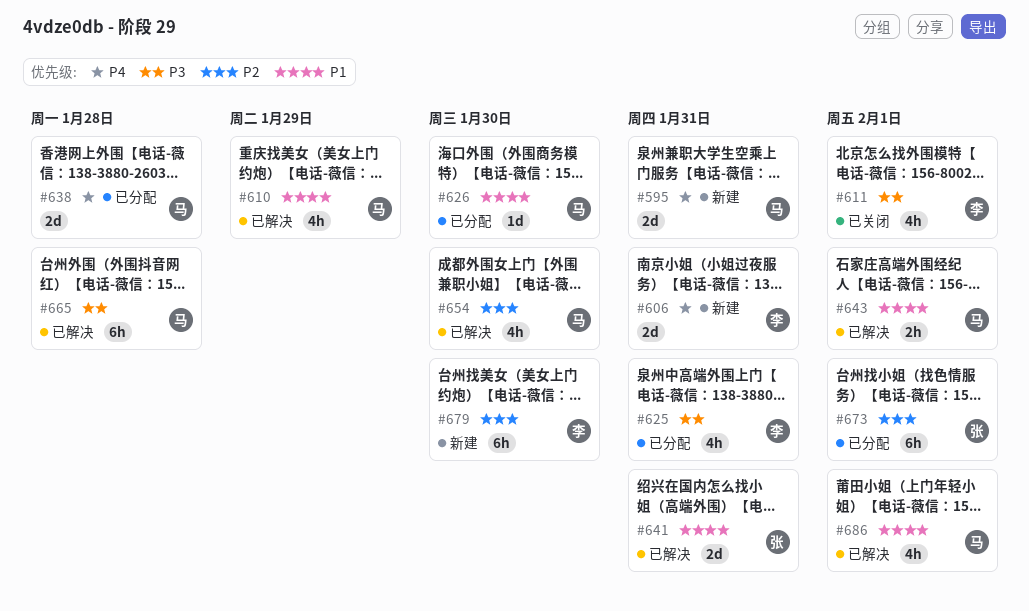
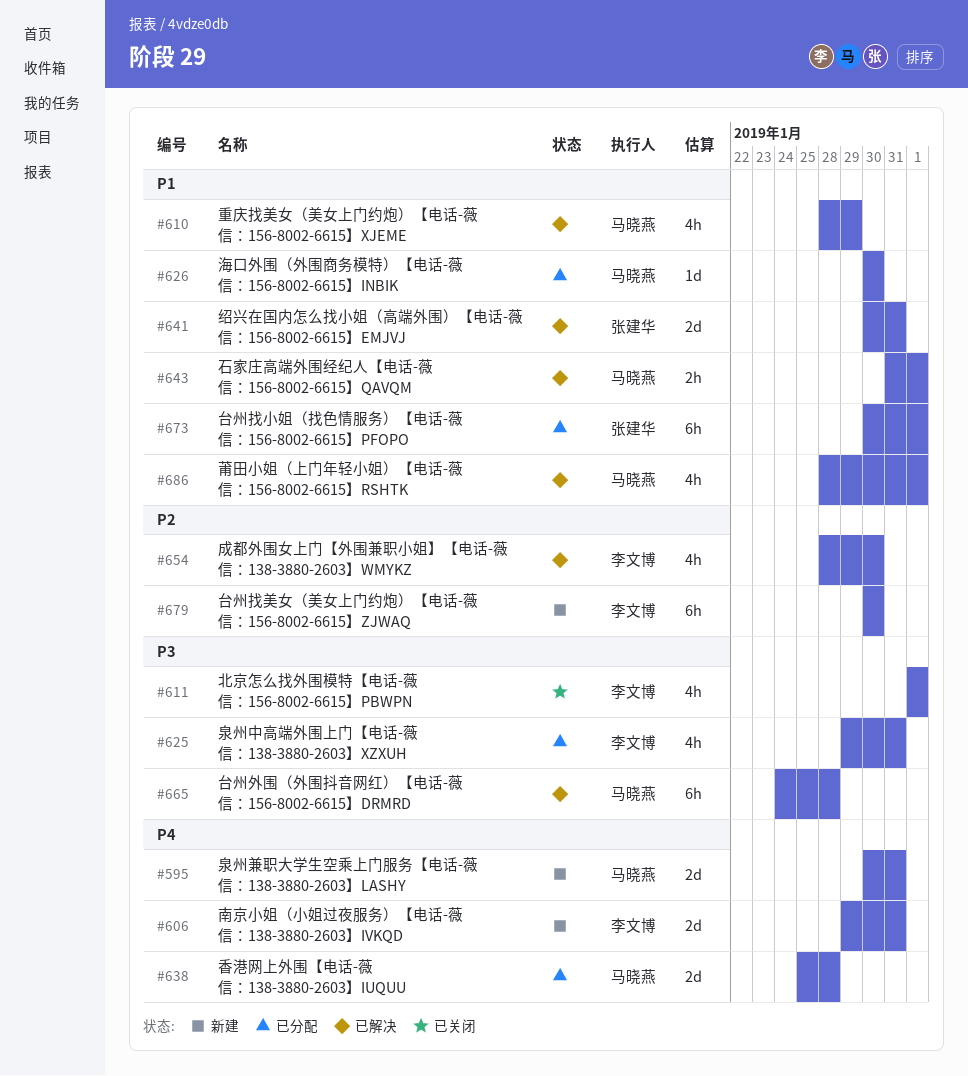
#654, owner: 马晓燕 -> 李文博
#673, priority: P2 -> P1

